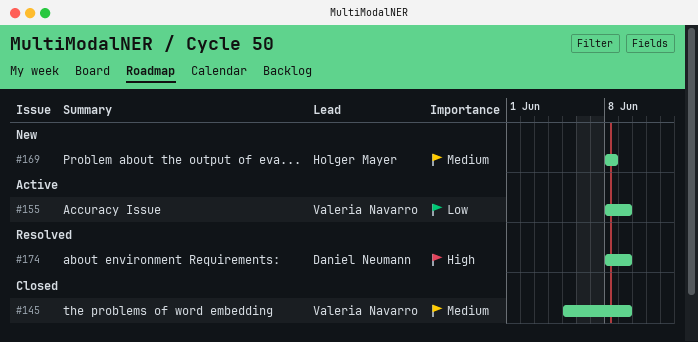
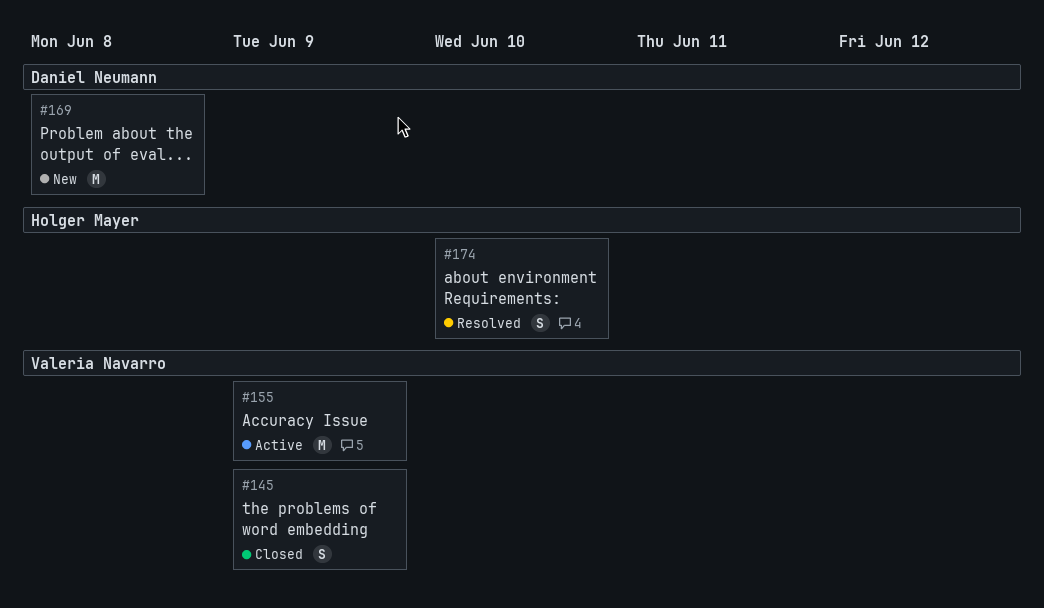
#169, owner: Holger Mayer -> Daniel Neumann
#174, owner: Daniel Neumann -> Holger Mayer
#174, due: Jun 9 -> Jun 10

